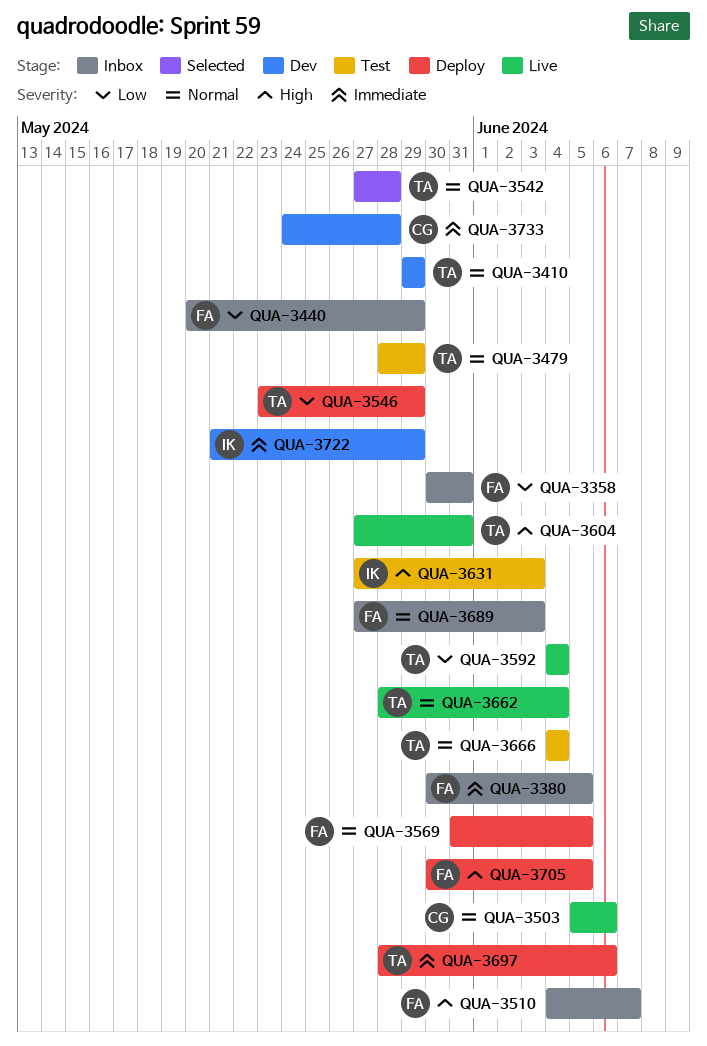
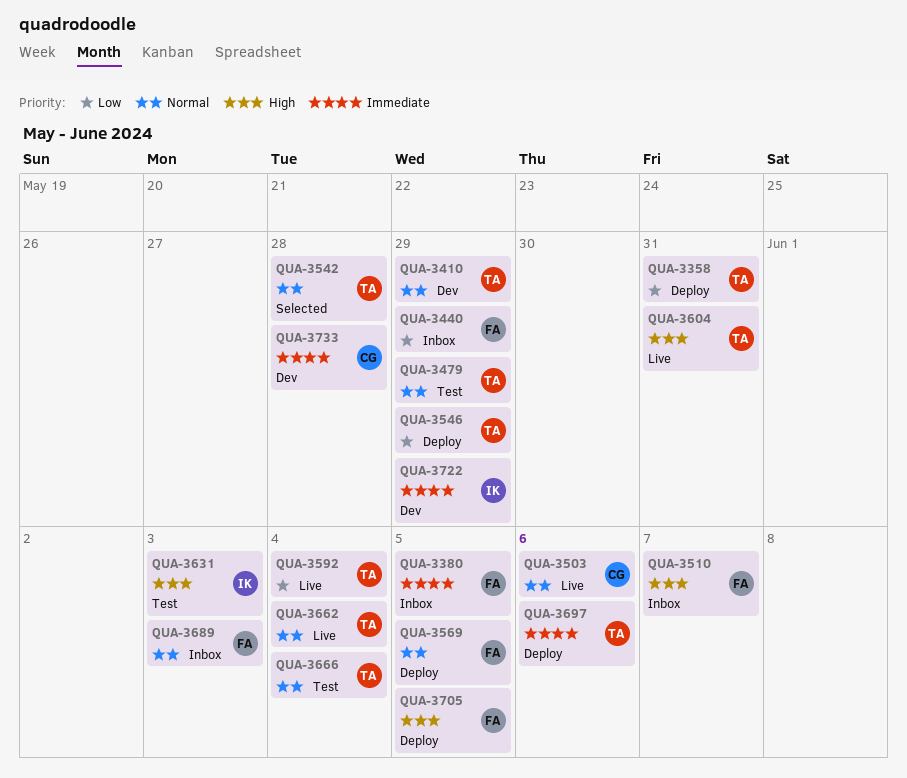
QUA-3358, status: Inbox -> Deploy
QUA-3358, owner: FA -> TA

